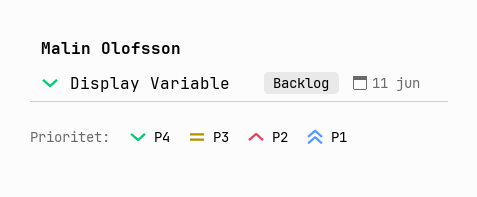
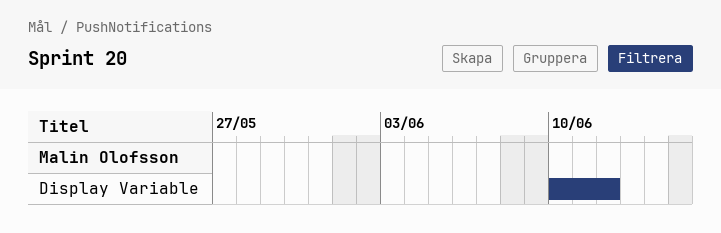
Display Variable, due: Jun 11 -> Jun 12

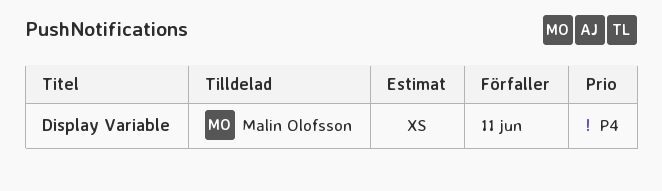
Display Variable, due: Jun 12 -> Jun 11

